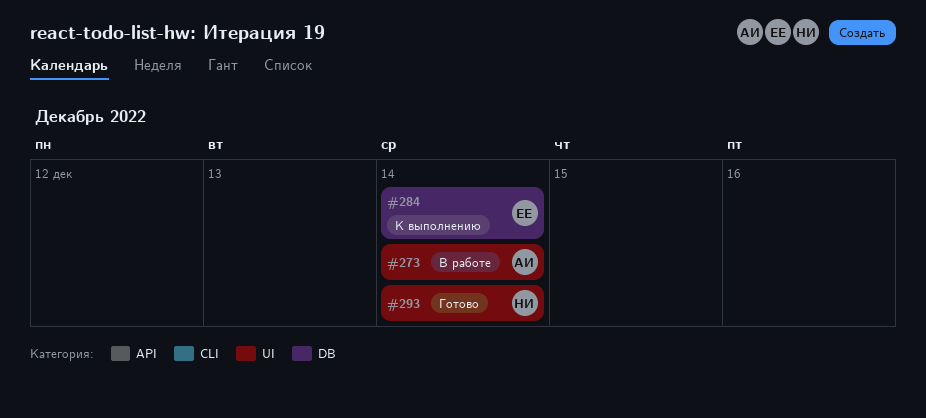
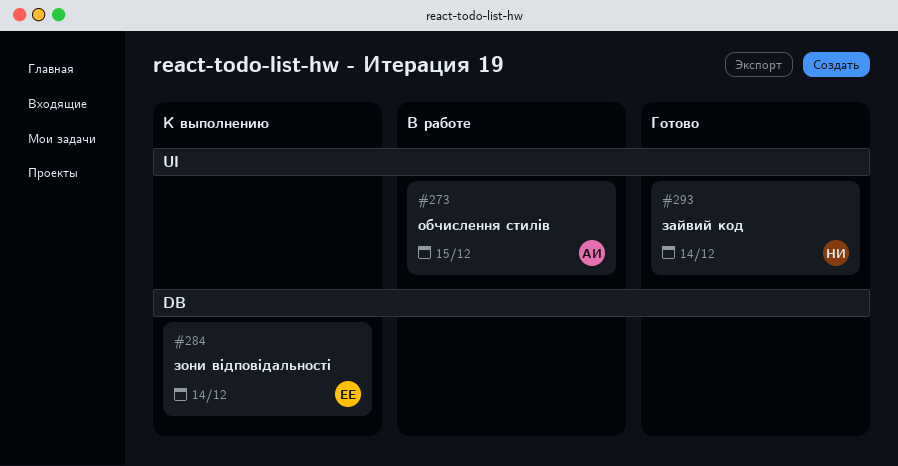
#273, due: Dec 14 -> Dec 15

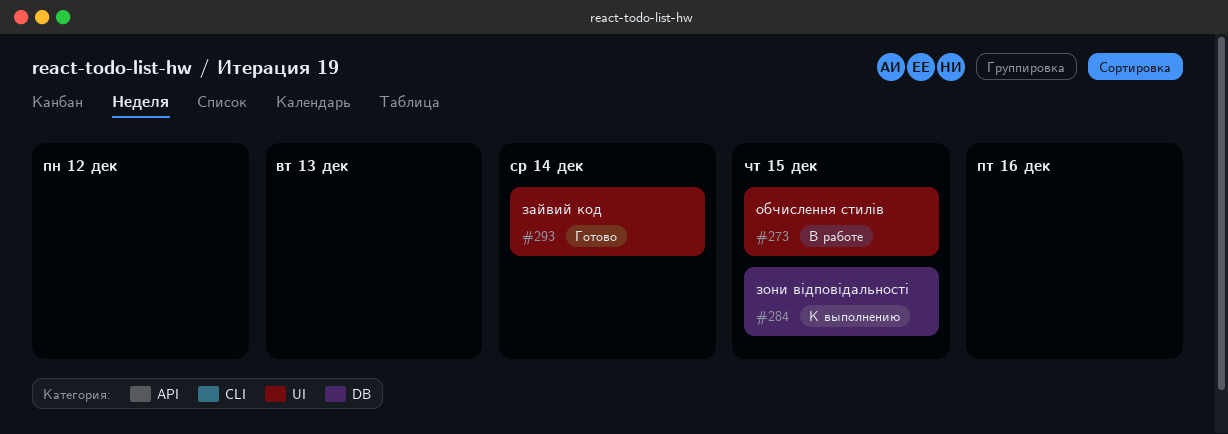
#284, due: Dec 14 -> Dec 15

